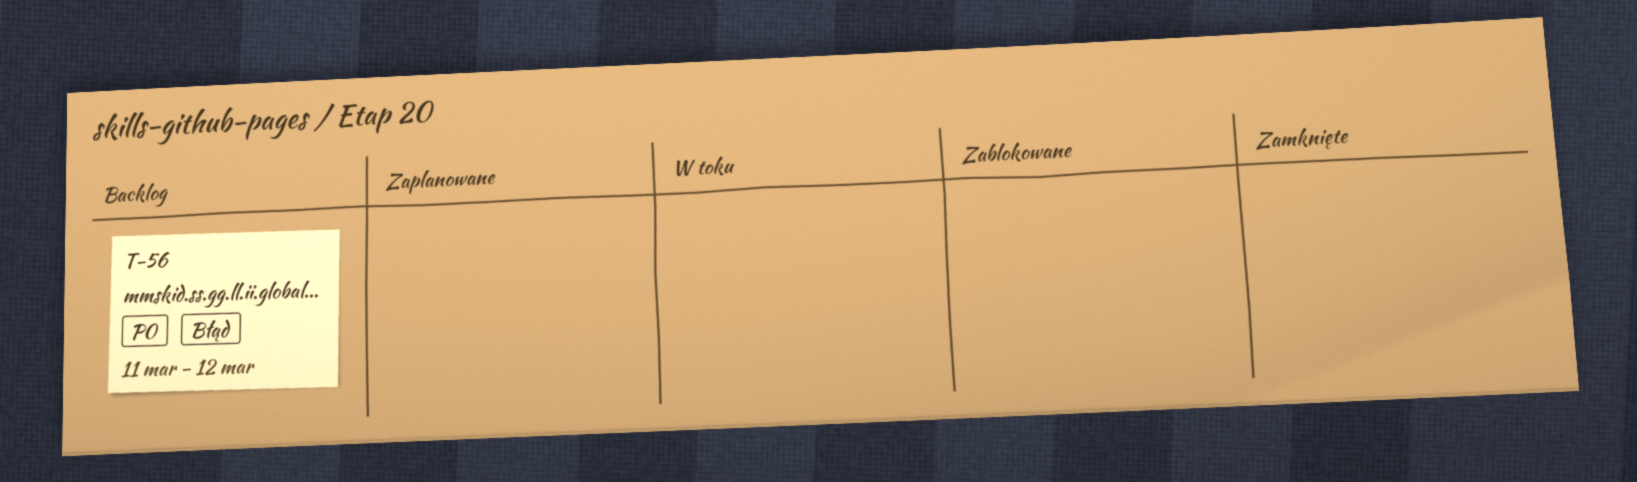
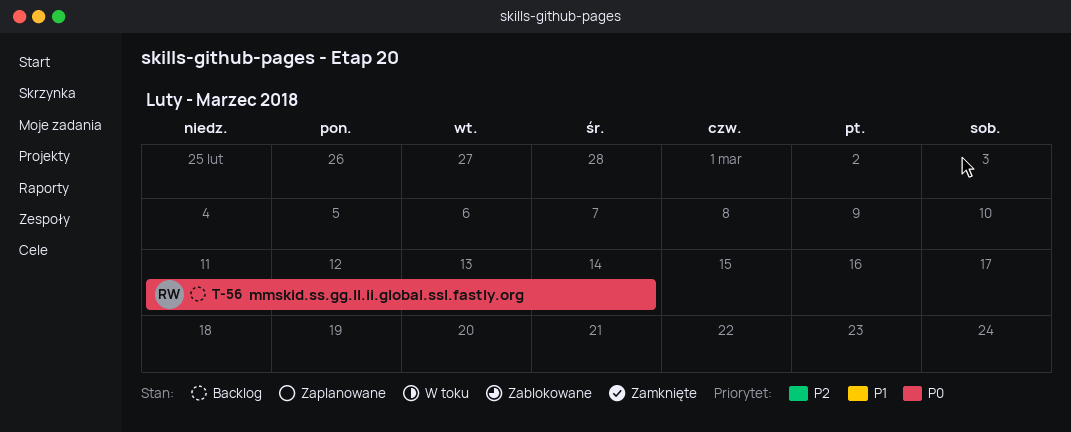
T-56, due: Mar 12 -> Mar 14

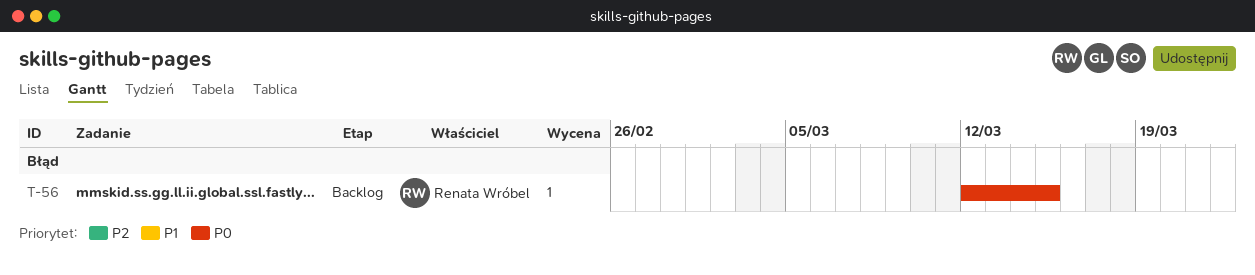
T-56, start: Mar 11 -> Mar 12
T-56, due: Mar 14 -> Mar 15

